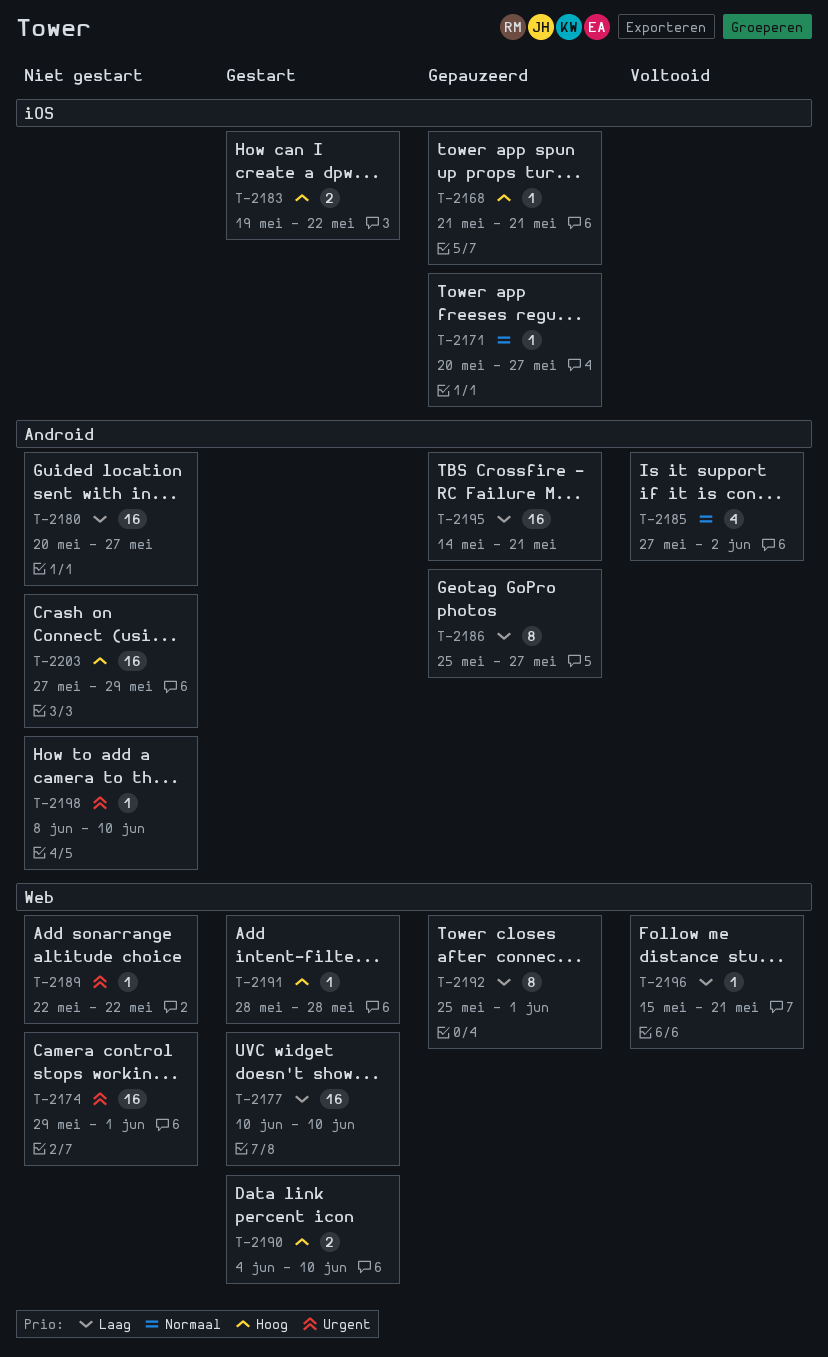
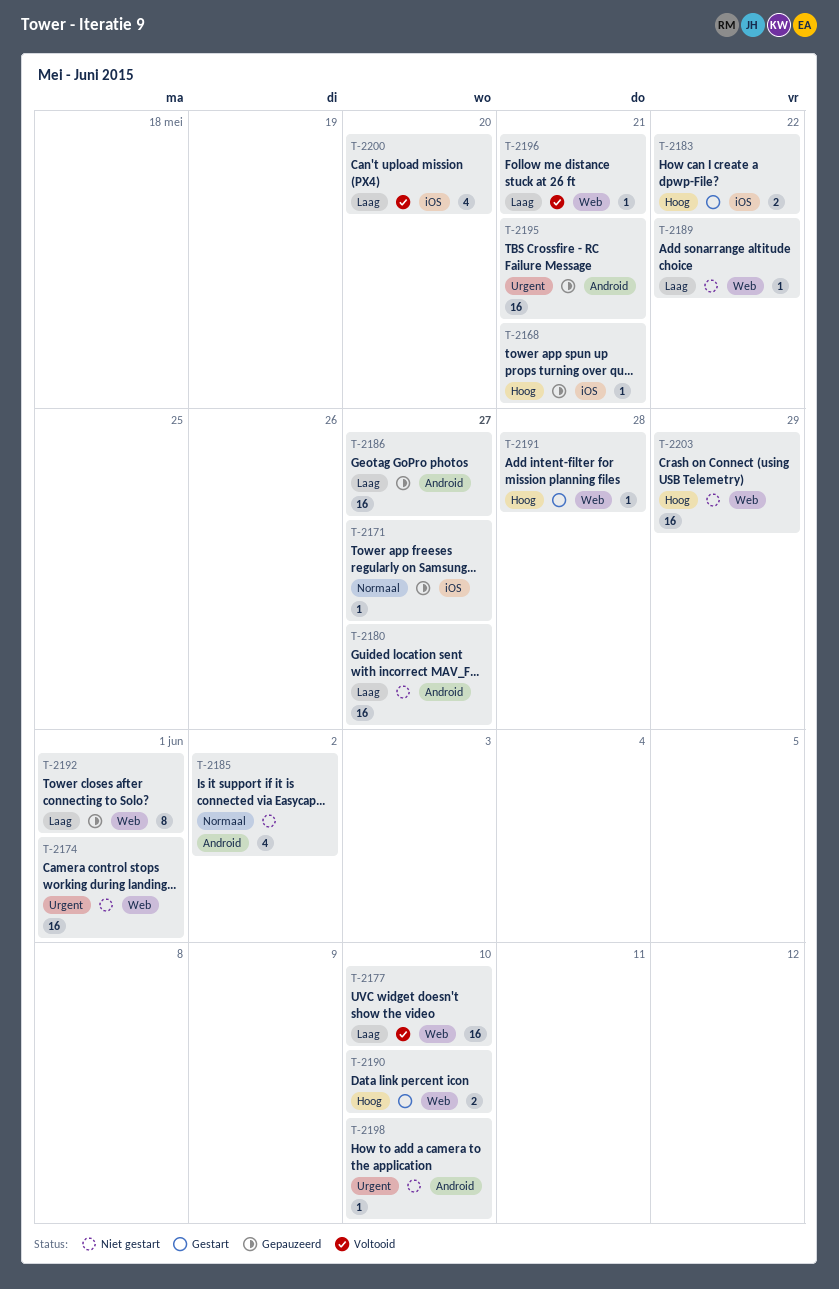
T-2177, status: Gestart -> Voltooid
T-2185, status: Voltooid -> Niet gestart
T-2186, estimate: 8 -> 16
T-2189, priority: Urgent -> Laag
T-2195, priority: Laag -> Urgent
T-2200: none -> present
T-2203, label: Android -> Web

